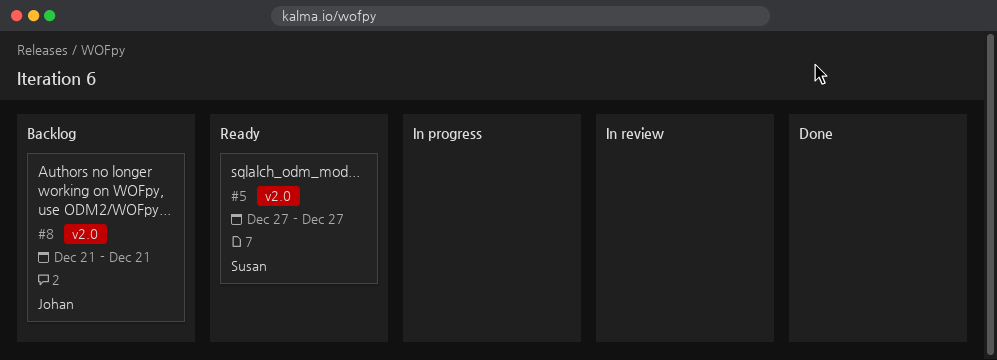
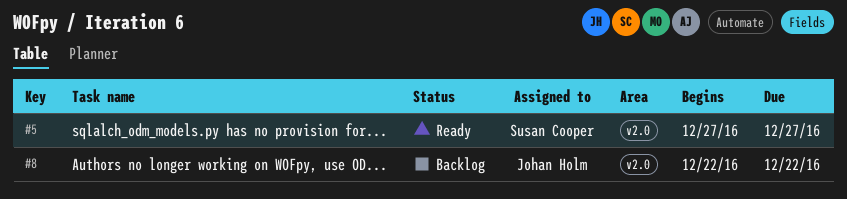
#8, start: Dec 21 -> Dec 22
#8, due: Dec 21 -> Dec 22

